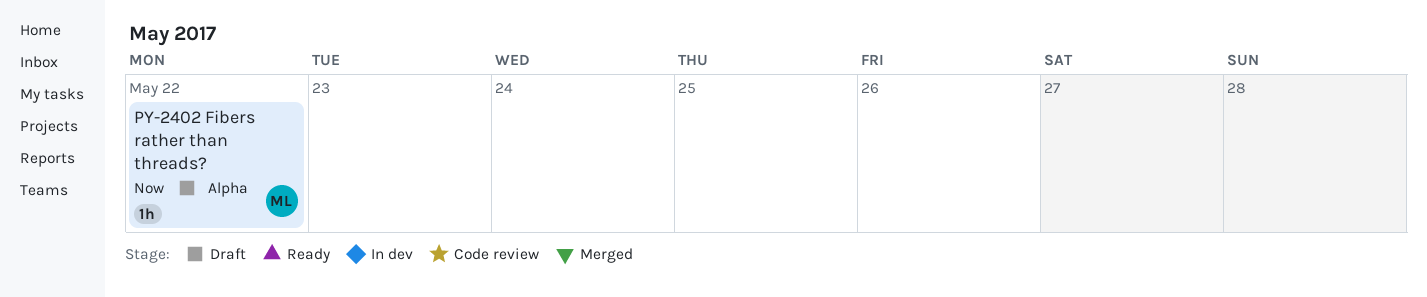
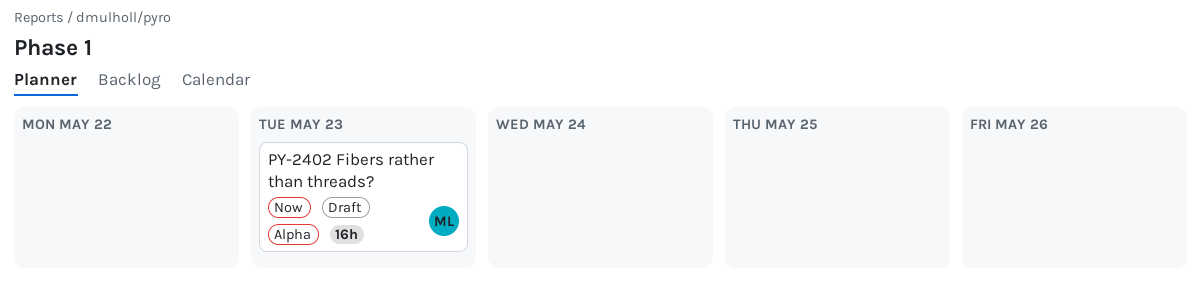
PY-2402, estimate: 1h -> 16h
PY-2402, due: May 22 -> May 23

